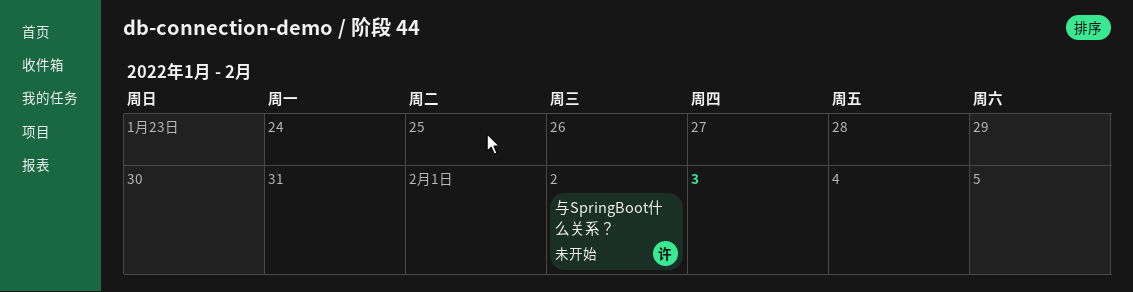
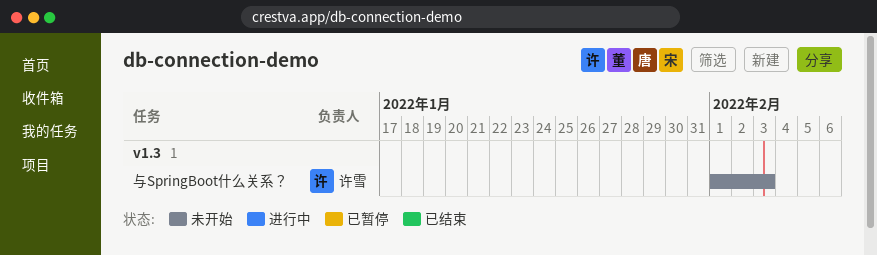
与SpringBoot什么关系？, due: Feb 2 -> Feb 3

